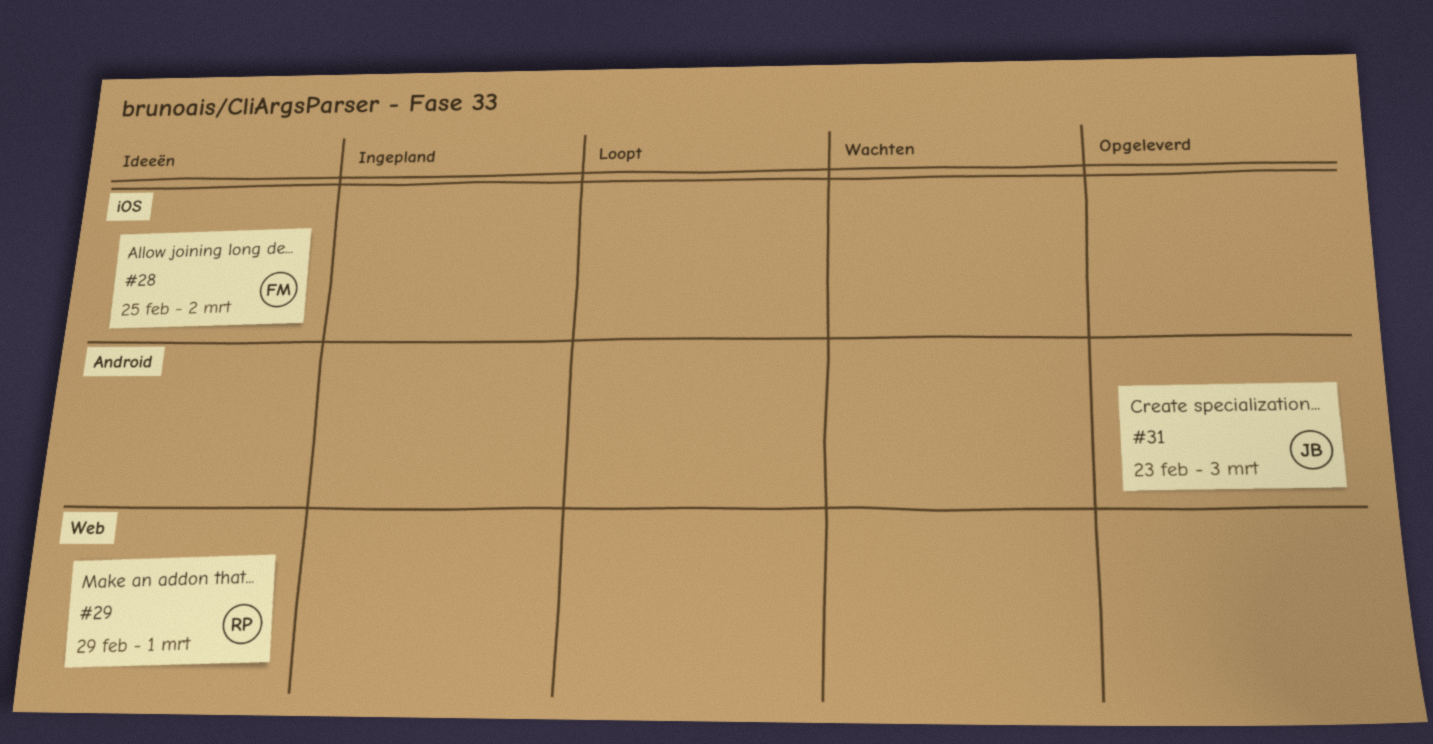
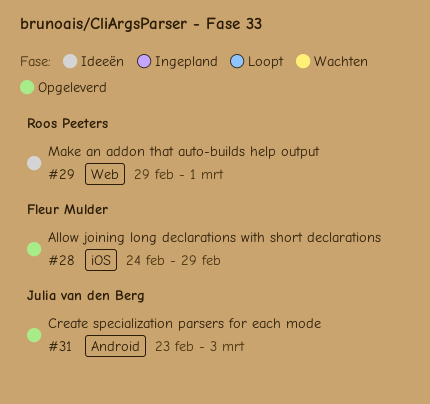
#28, status: Ideeën -> Opgeleverd
#28, start: Feb 25 -> Feb 24
#28, due: Mar 2 -> Feb 29

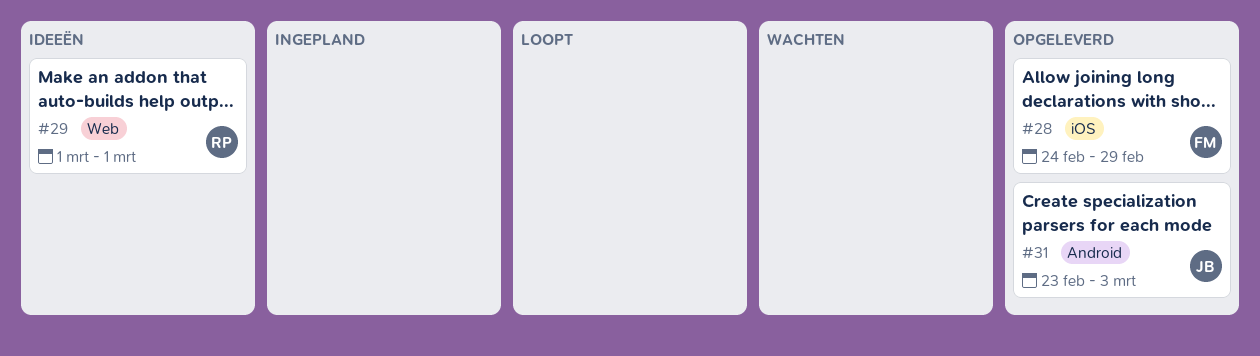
#29, start: Feb 29 -> Mar 1

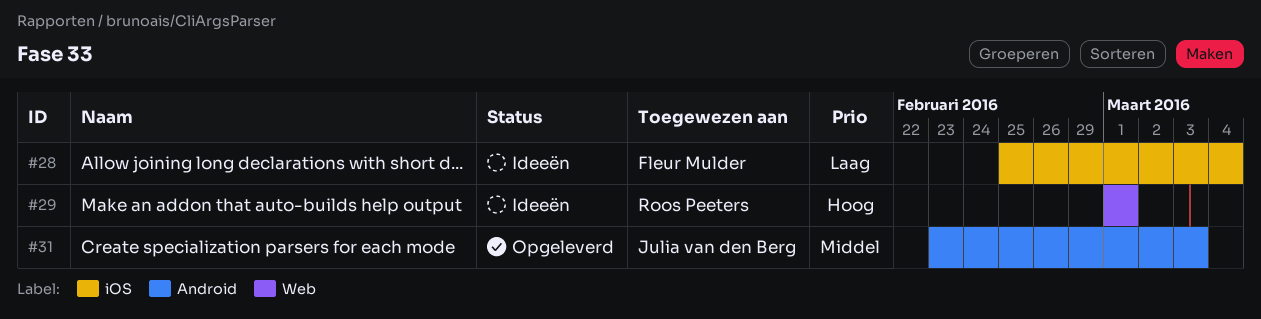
#28, status: Opgeleverd -> Ideeën
#28, start: Feb 24 -> Feb 25
#28, due: Feb 29 -> Mar 4

